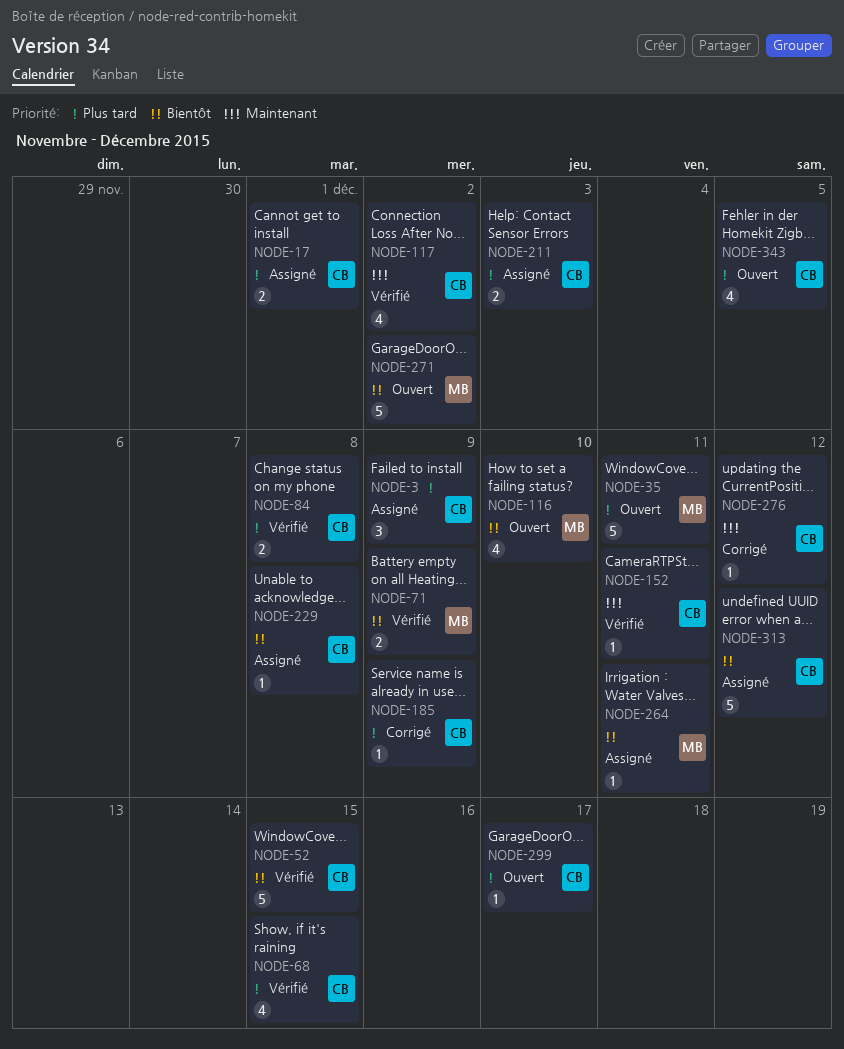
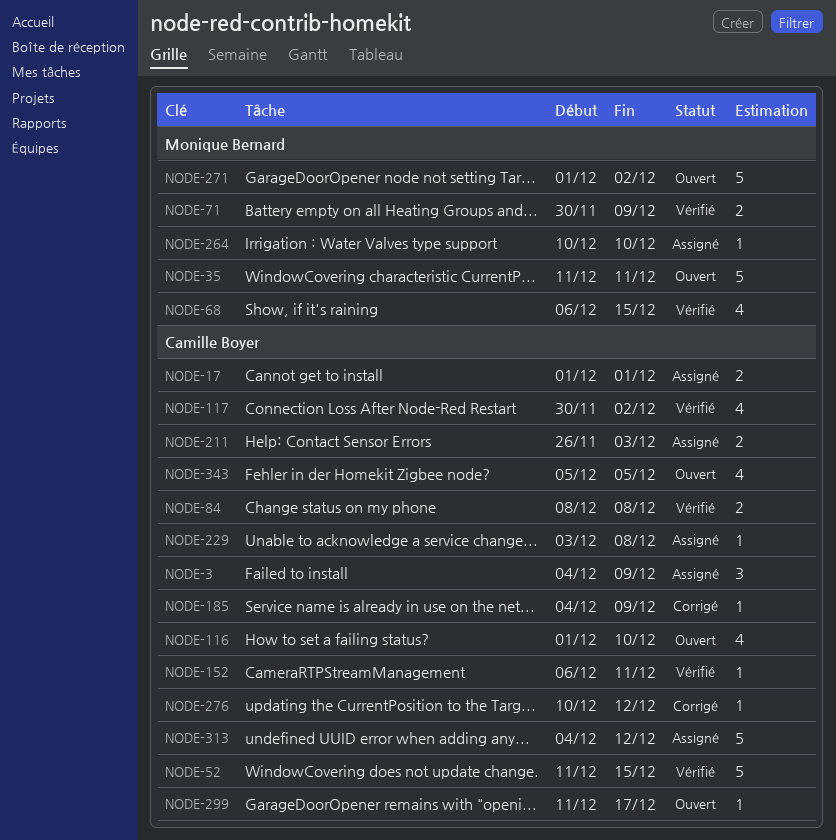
NODE-68, owner: Camille Boyer -> Monique Bernard
NODE-116, owner: Monique Bernard -> Camille Boyer
NODE-264, due: Dec 11 -> Dec 10

